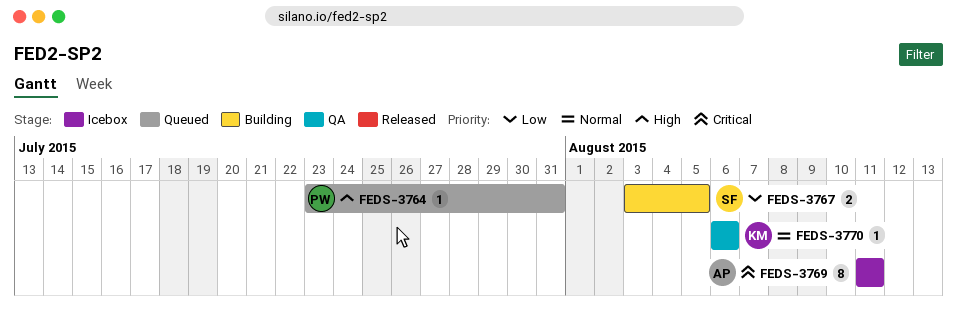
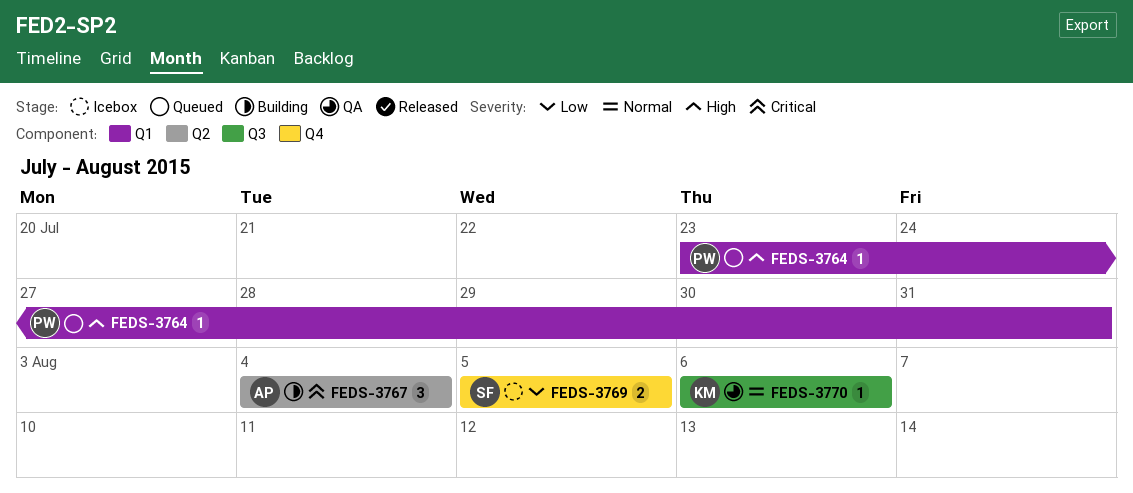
FEDS-3767, owner: SF -> AP
FEDS-3767, priority: Low -> Critical
FEDS-3767, estimate: 2 -> 3
FEDS-3767, start: Aug 3 -> Aug 4
FEDS-3767, due: Aug 5 -> Aug 4
FEDS-3769, owner: AP -> SF
FEDS-3769, priority: Critical -> Low
FEDS-3769, estimate: 8 -> 2
FEDS-3769, start: Aug 11 -> Aug 5
FEDS-3769, due: Aug 11 -> Aug 5

